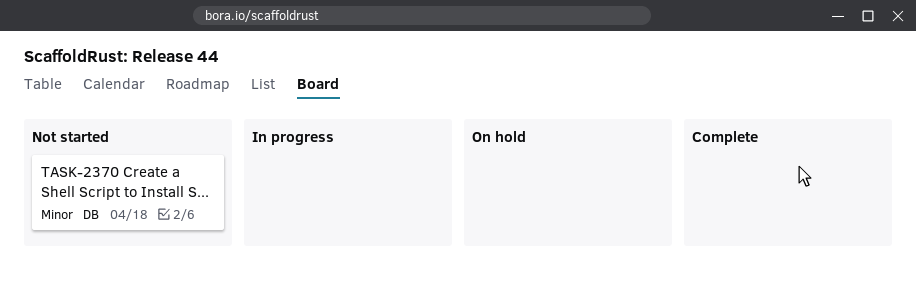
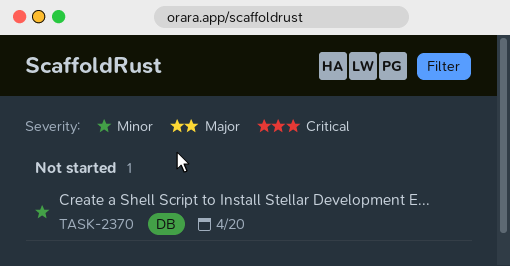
TASK-2370, due: Apr 18 -> Apr 20

